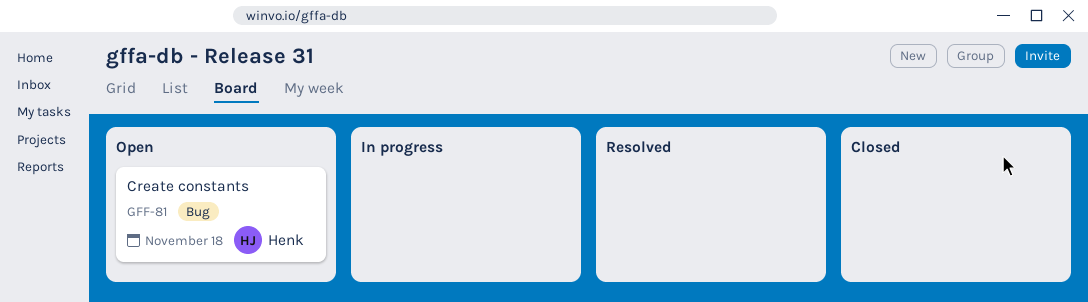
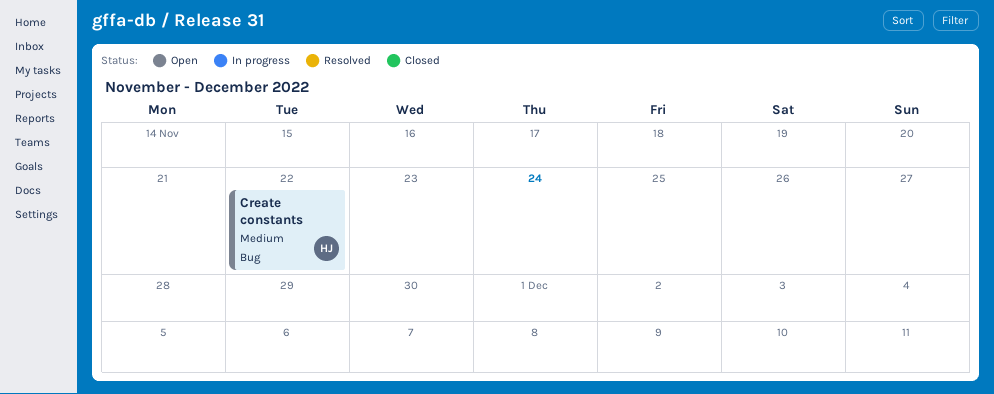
Create constants, due: Nov 18 -> Nov 22

